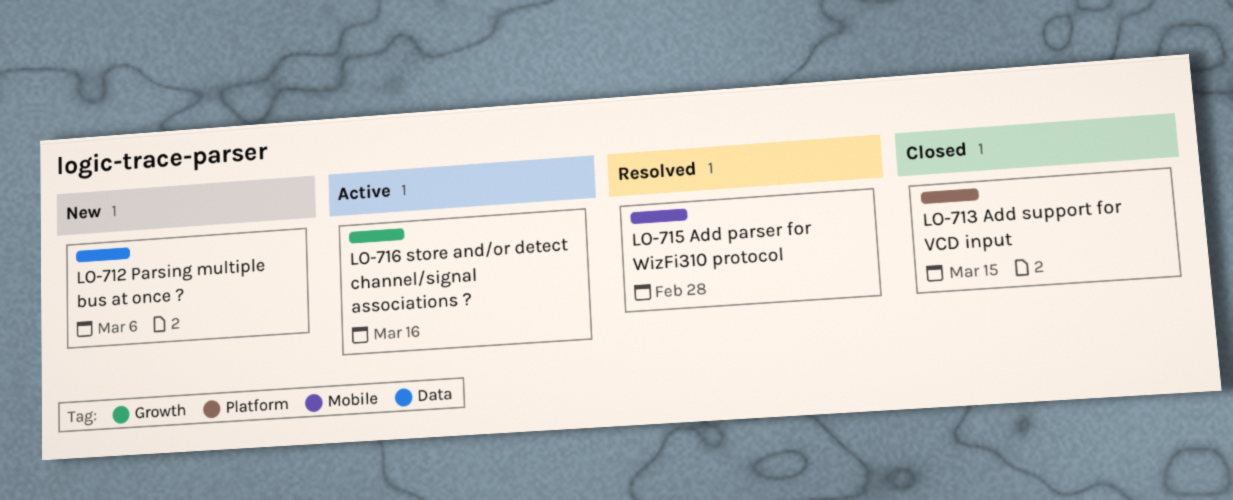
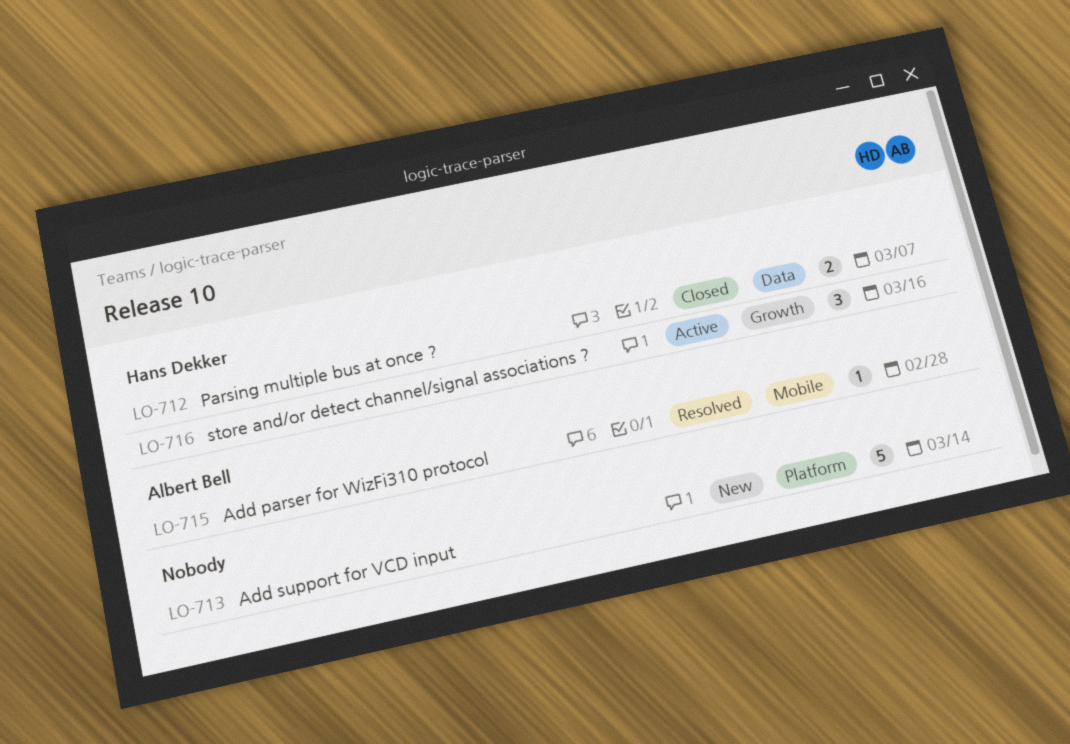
LO-712, status: New -> Closed
LO-712, due: Mar 6 -> Mar 7
LO-713, status: Closed -> New
LO-713, due: Mar 15 -> Mar 14

